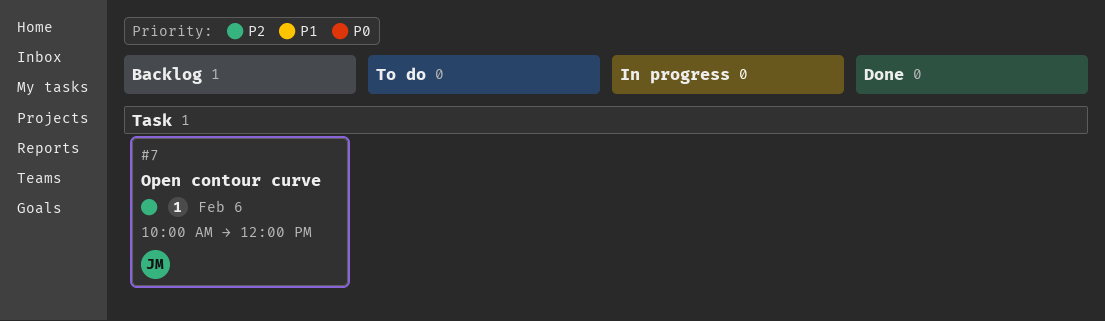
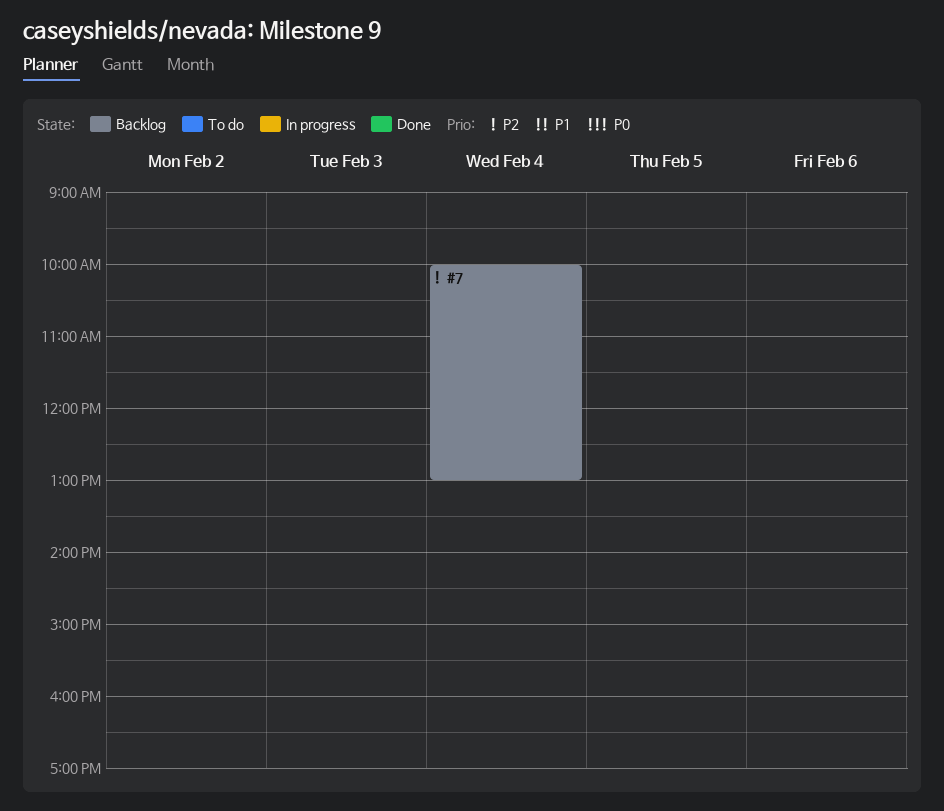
#7, day: Feb 6 -> Feb 4
#7, ends: 12:00 -> 13:00

